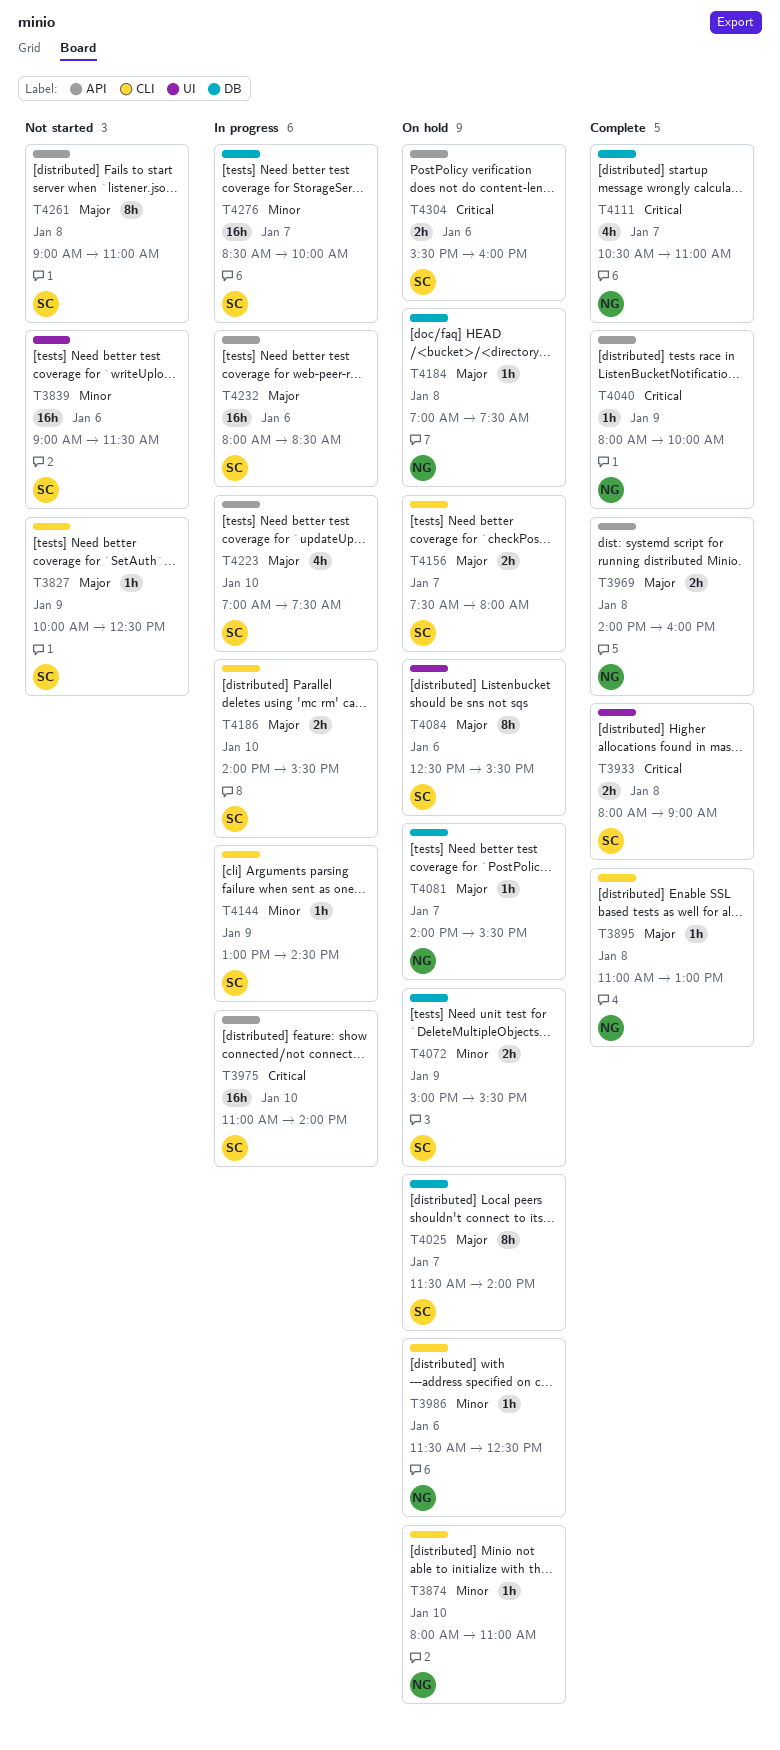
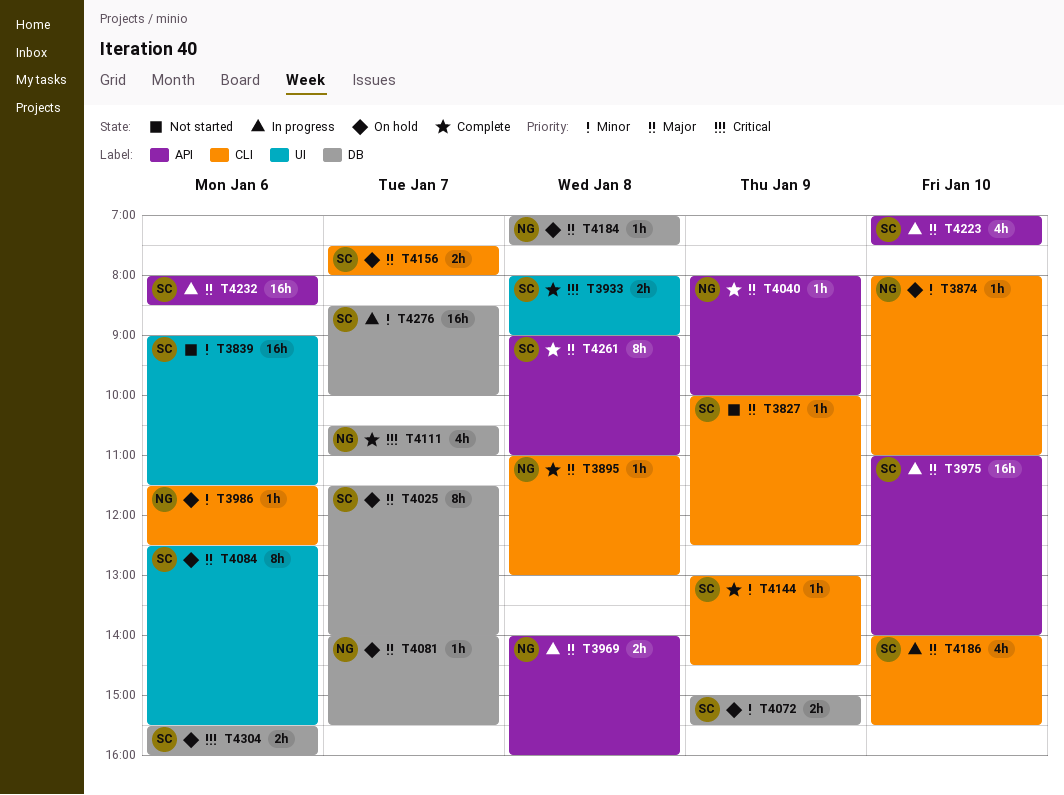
T3969, status: Complete -> In progress
T3975, priority: Critical -> Major
T4040, priority: Critical -> Major
T4144, status: In progress -> Complete
T4186, estimate: 2h -> 4h
T4261, status: Not started -> Complete
T4304, label: API -> DB

